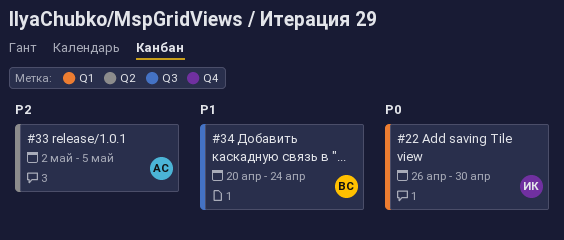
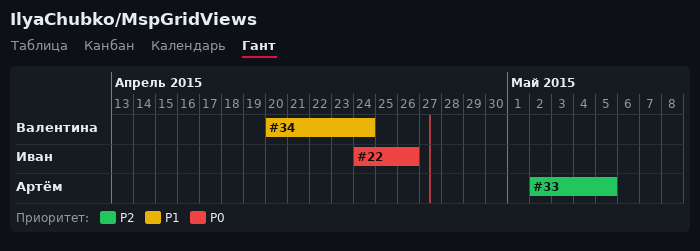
#22, start: Apr 26 -> Apr 24
#22, due: Apr 30 -> Apr 26

